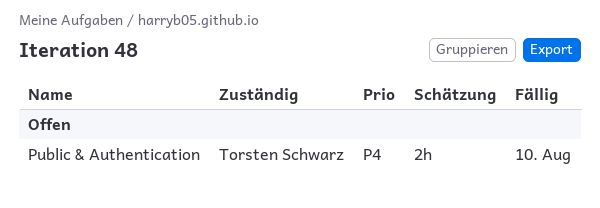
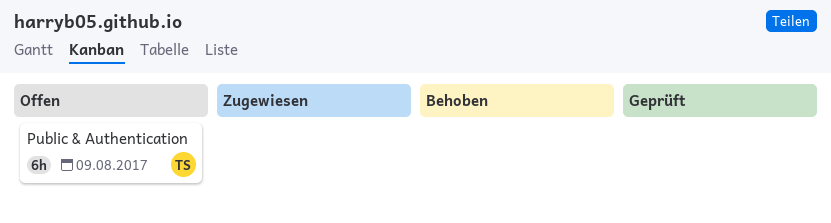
Public & Authentication, estimate: 2h -> 6h
Public & Authentication, due: Aug 10 -> Aug 9

